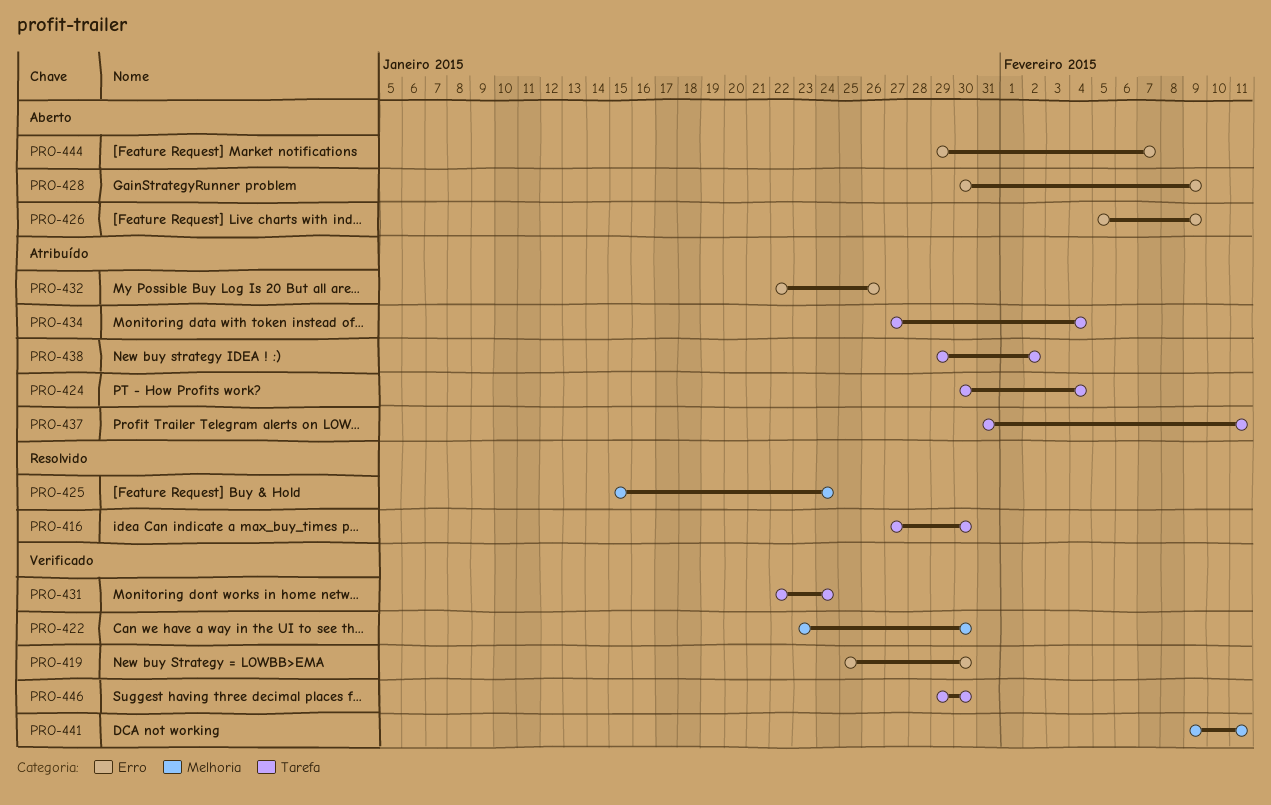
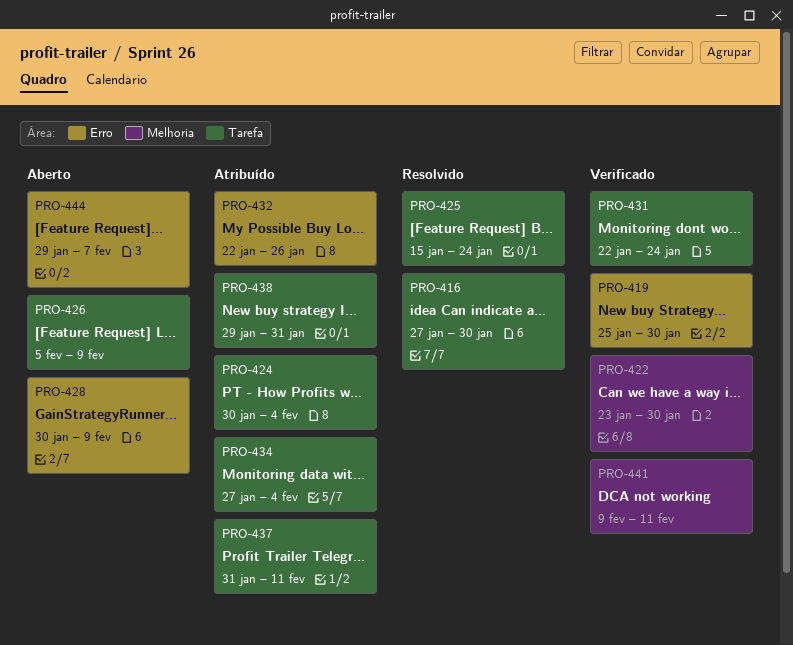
PRO-425, label: Melhoria -> Tarefa
PRO-426, label: Erro -> Tarefa
PRO-438, due: Feb 2 -> Jan 31
PRO-446: present -> none

